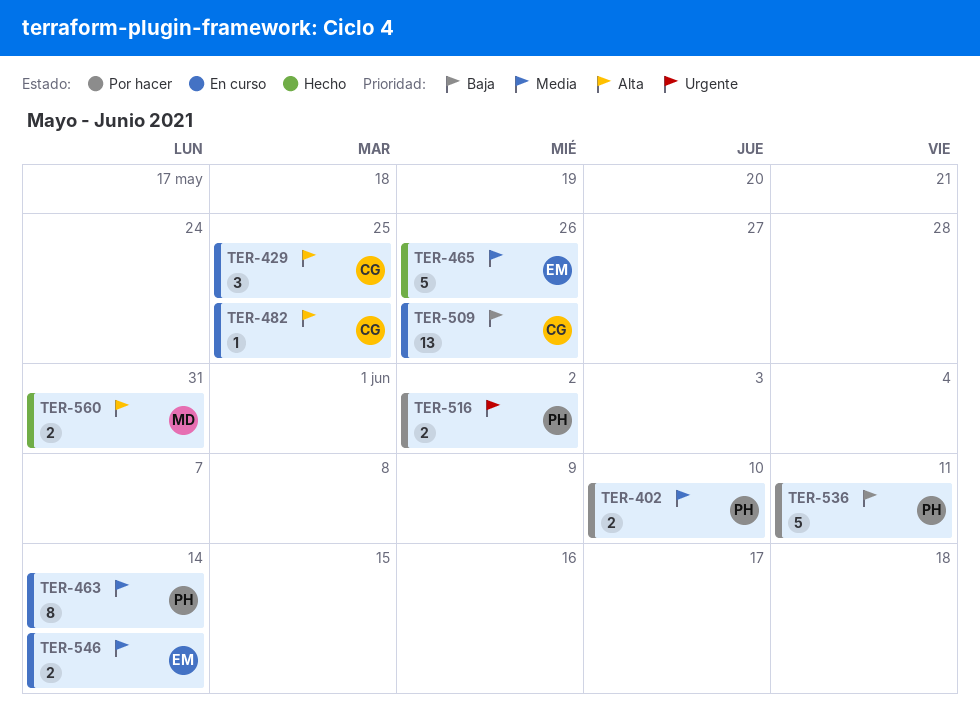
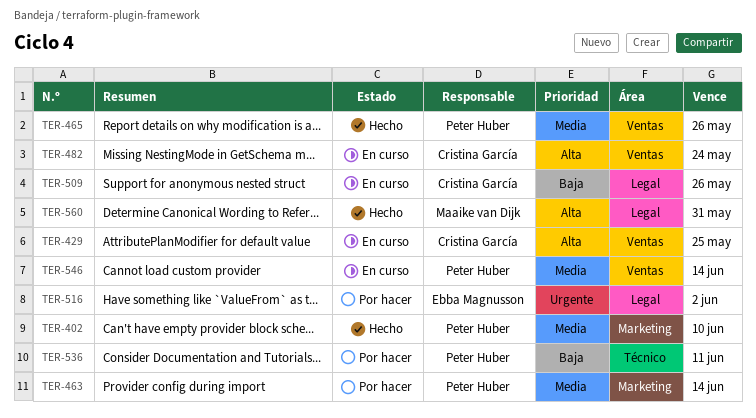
TER-402, status: Por hacer -> Hecho
TER-463, status: En curso -> Por hacer
TER-465, owner: Ebba Magnusson -> Peter Huber
TER-482, due: May 25 -> May 24
TER-516, owner: Peter Huber -> Ebba Magnusson
TER-546, owner: Ebba Magnusson -> Peter Huber

